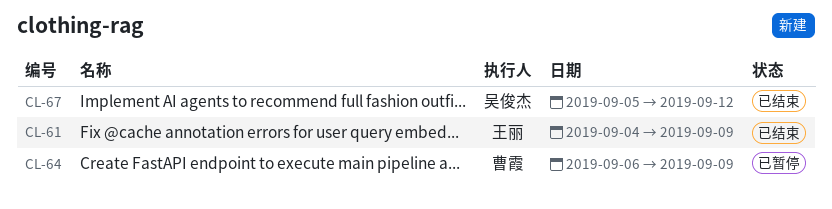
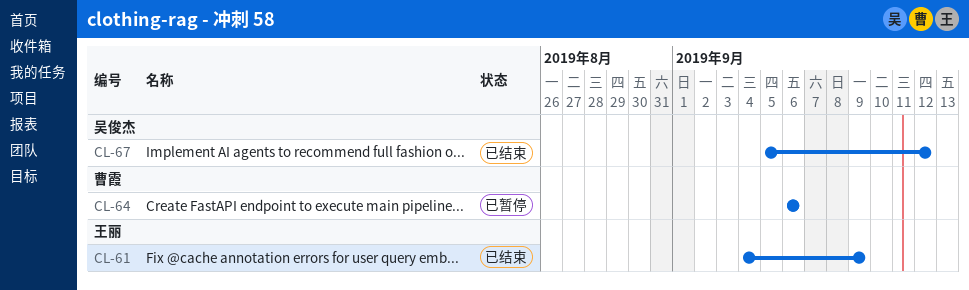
CL-64, due: Sep 9 -> Sep 6

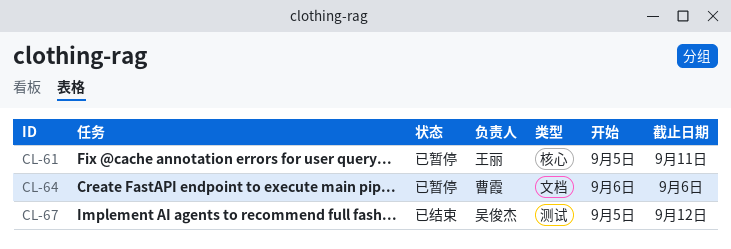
CL-61, status: 已结束 -> 已暂停
CL-61, start: Sep 4 -> Sep 5
CL-61, due: Sep 9 -> Sep 11

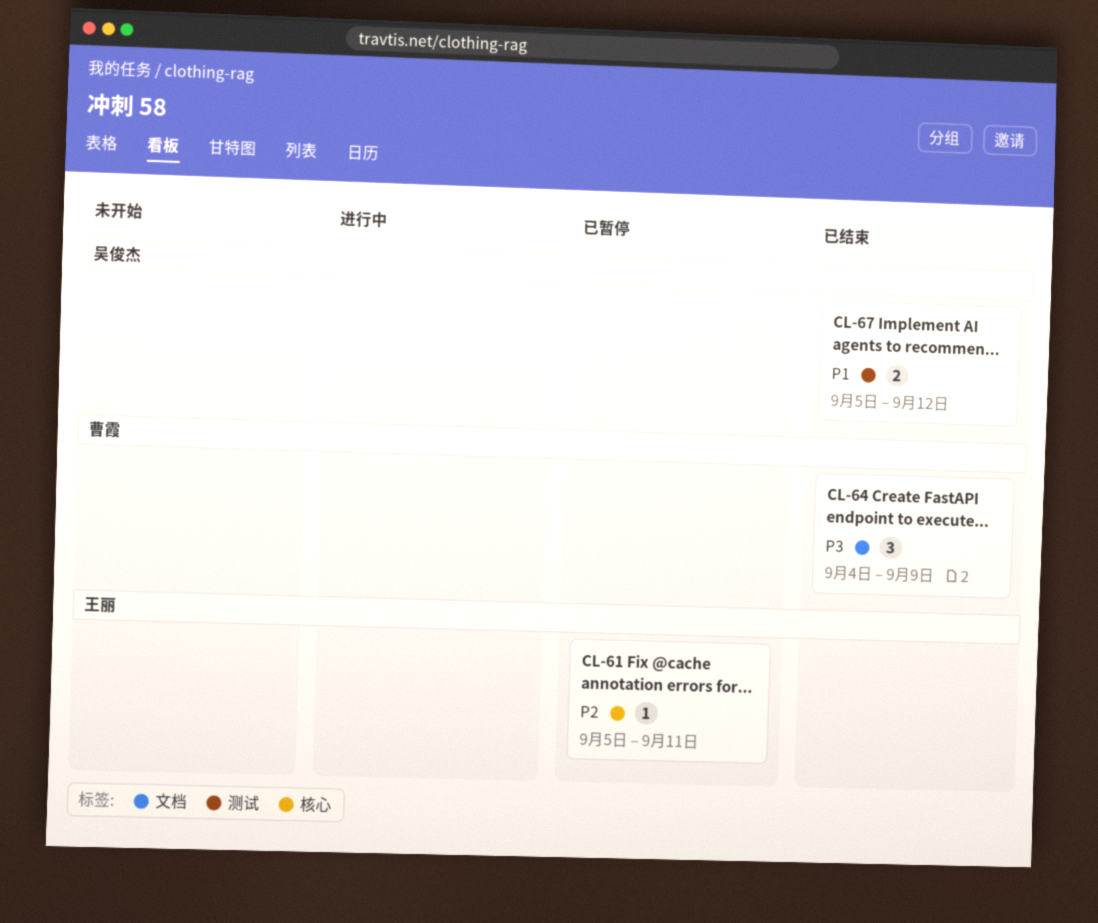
CL-64, status: 已暂停 -> 已结束
CL-64, start: Sep 6 -> Sep 4
CL-64, due: Sep 6 -> Sep 9

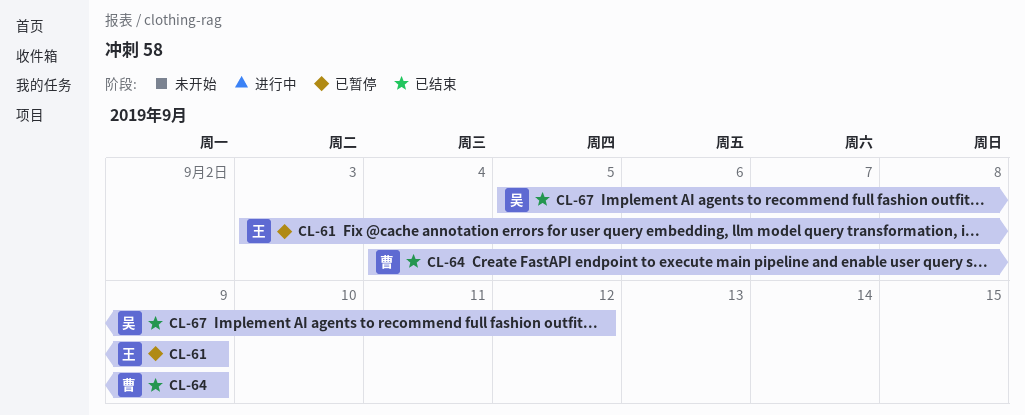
CL-61, start: Sep 5 -> Sep 3
CL-61, due: Sep 11 -> Sep 9

